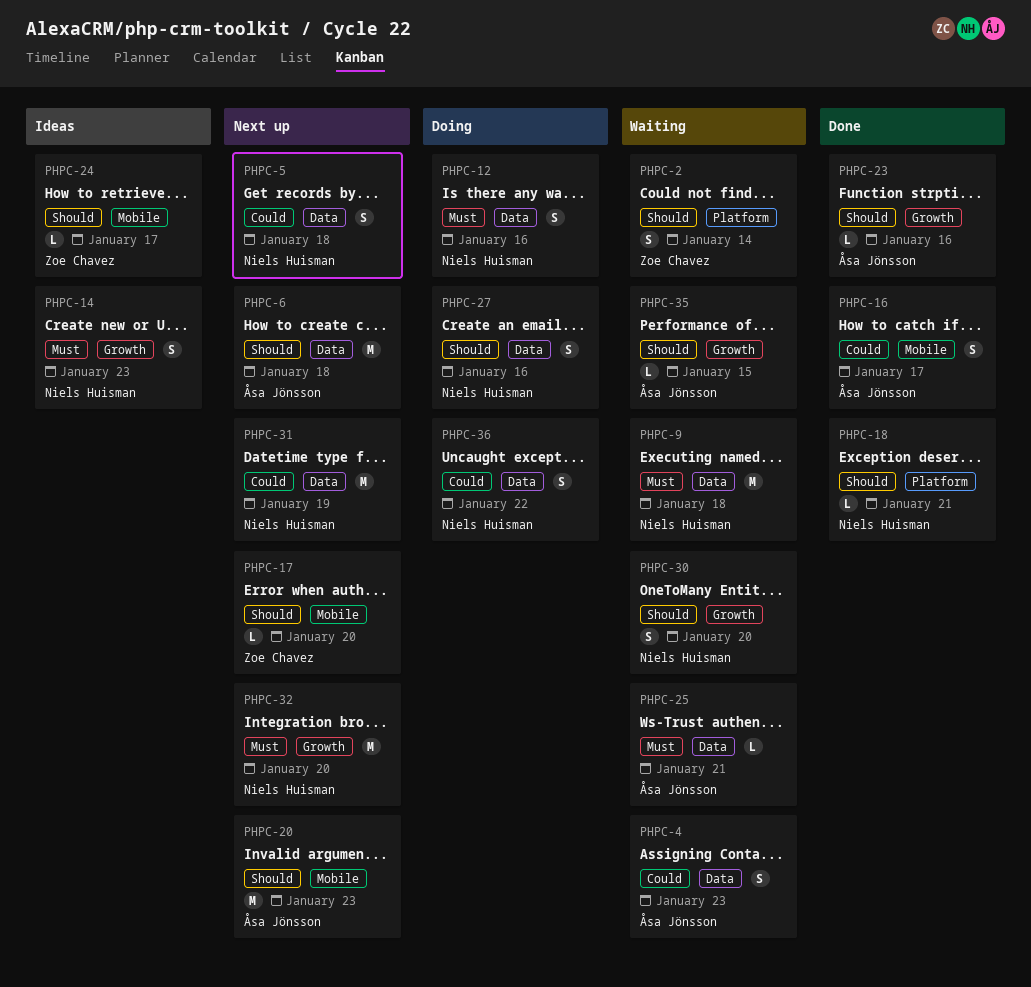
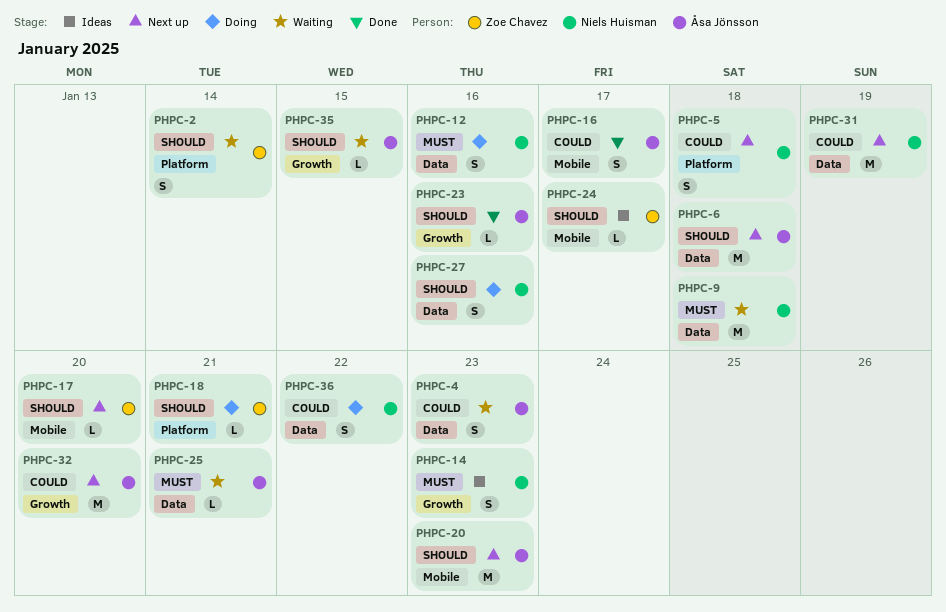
PHPC-5, label: Data -> Platform
PHPC-18, status: Done -> Doing
PHPC-18, owner: Niels Huisman -> Zoe Chavez
PHPC-30: present -> none
PHPC-32, owner: Niels Huisman -> Åsa Jönsson
PHPC-32, priority: Must -> Could

